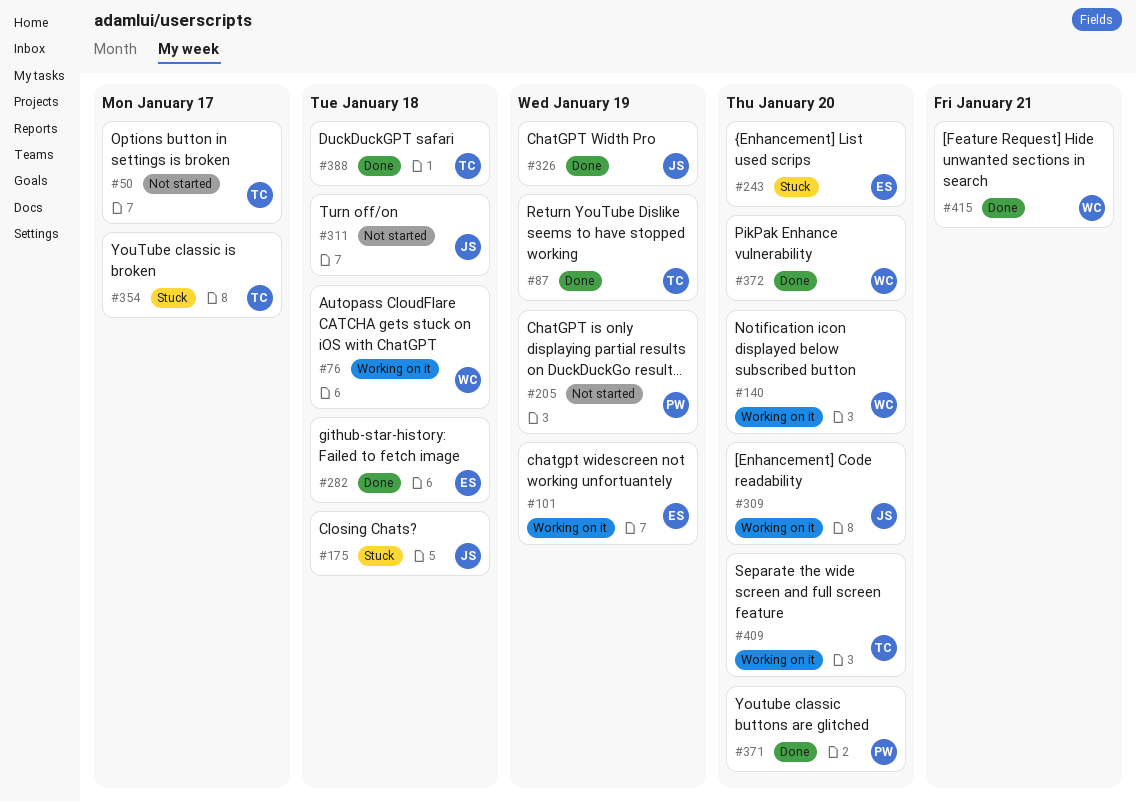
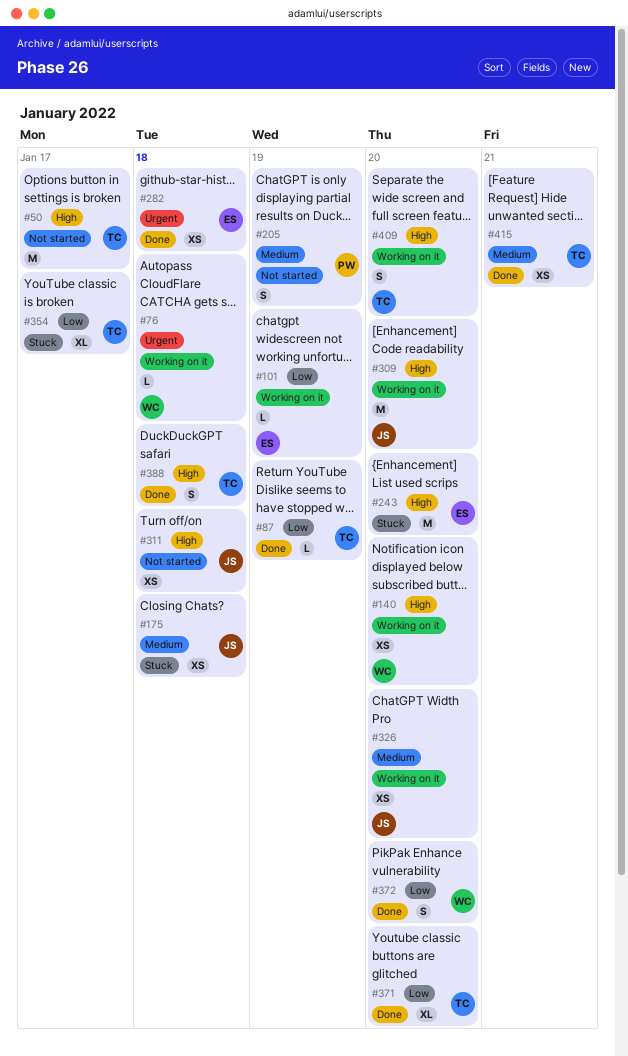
#326, status: Done -> Working on it
#326, due: Jan 19 -> Jan 20
#371, owner: PW -> TC
#415, owner: WC -> TC

